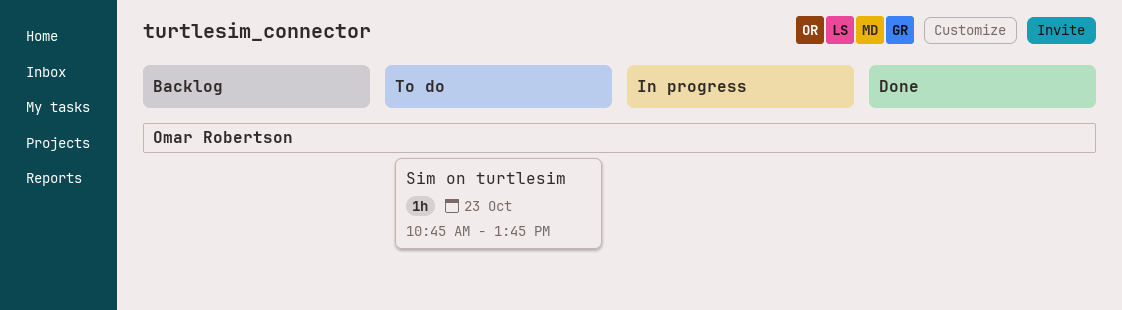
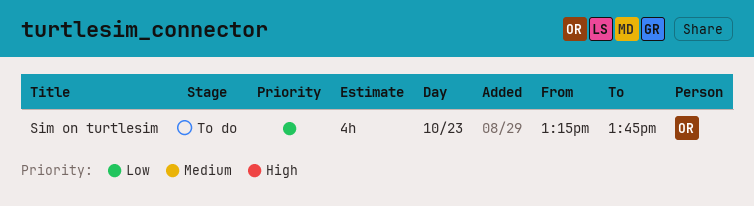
Sim on turtlesim, estimate: 1h -> 4h
Sim on turtlesim, begins: 10:45 -> 13:15

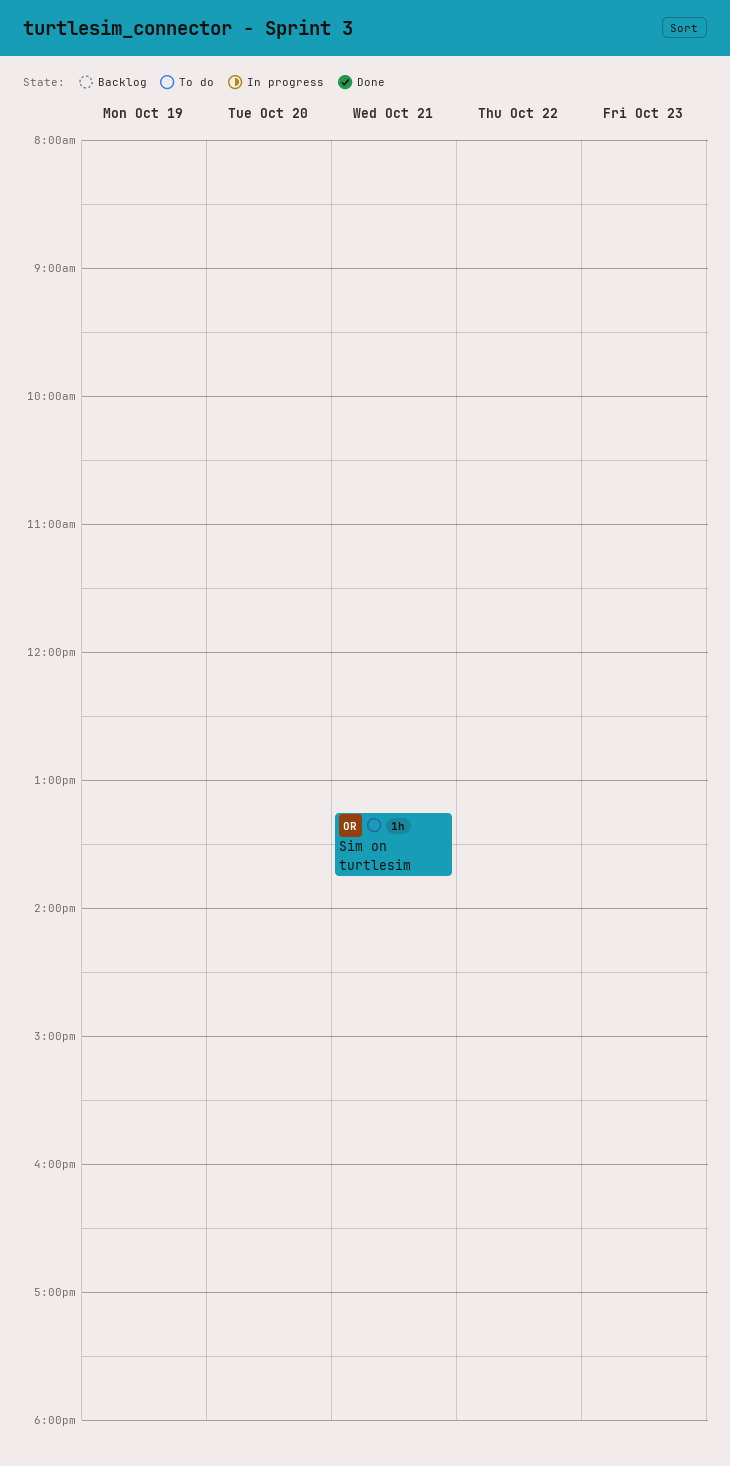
Sim on turtlesim, estimate: 4h -> 1h
Sim on turtlesim, day: Oct 23 -> Oct 21

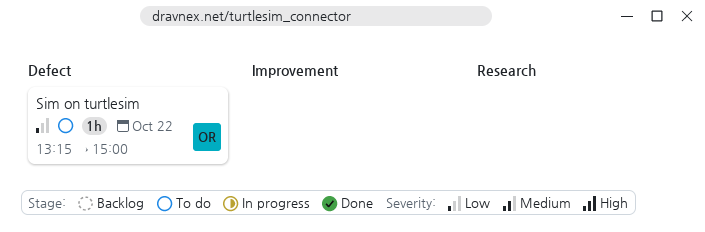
Sim on turtlesim, day: Oct 21 -> Oct 22
Sim on turtlesim, ends: 13:45 -> 15:00

